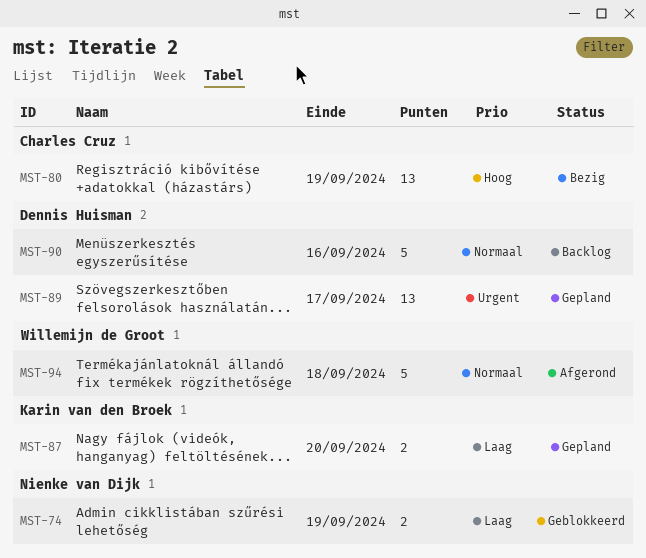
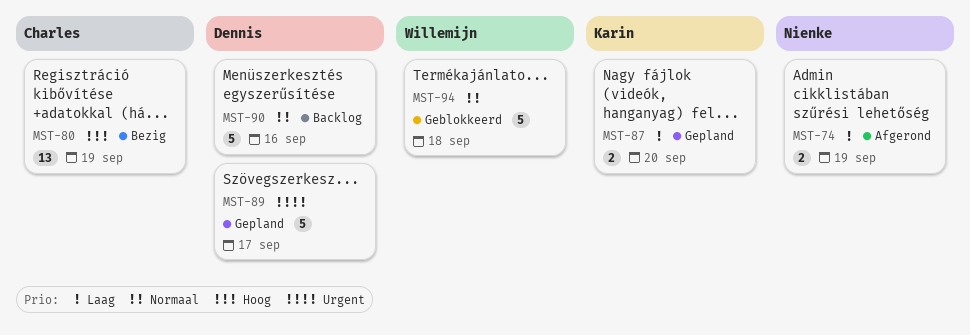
MST-74, status: Geblokkeerd -> Afgerond
MST-89, estimate: 13 -> 5
MST-94, status: Afgerond -> Geblokkeerd

